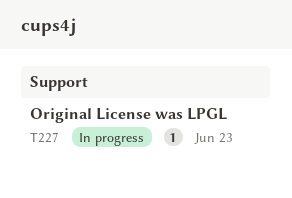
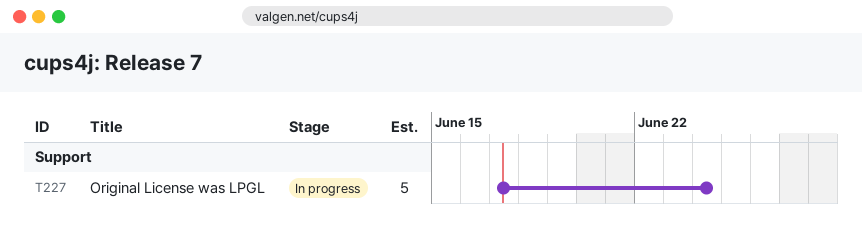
T227, estimate: 1 -> 5
T227, due: Jun 23 -> Jun 24

